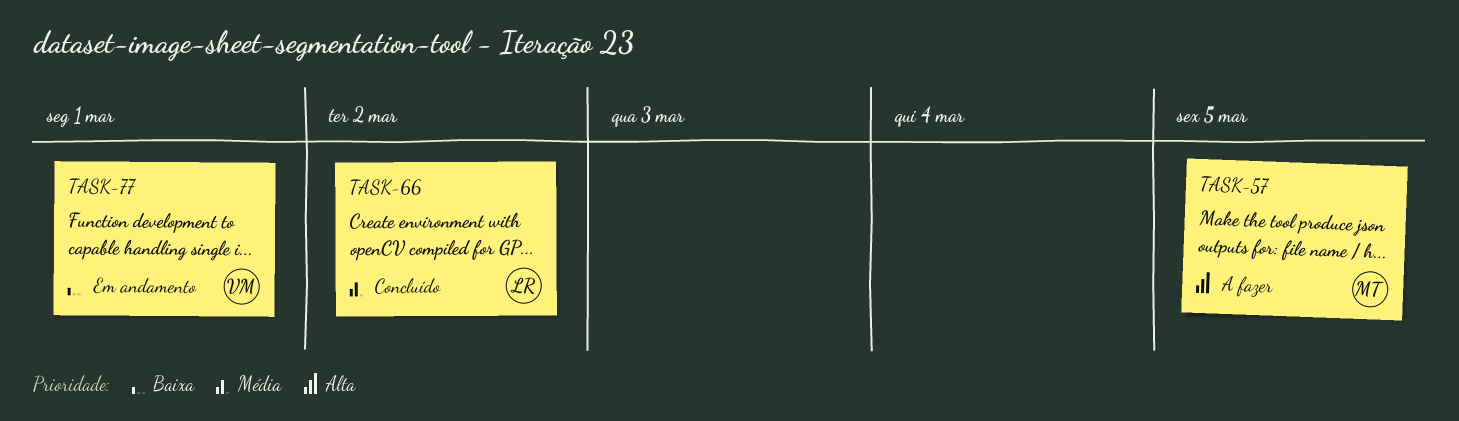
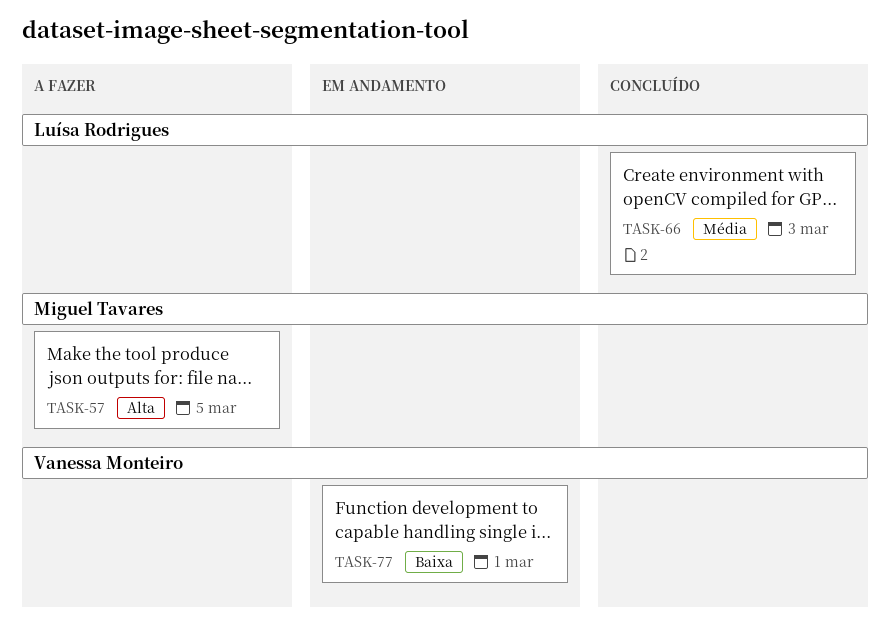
TASK-66, due: Mar 2 -> Mar 3

